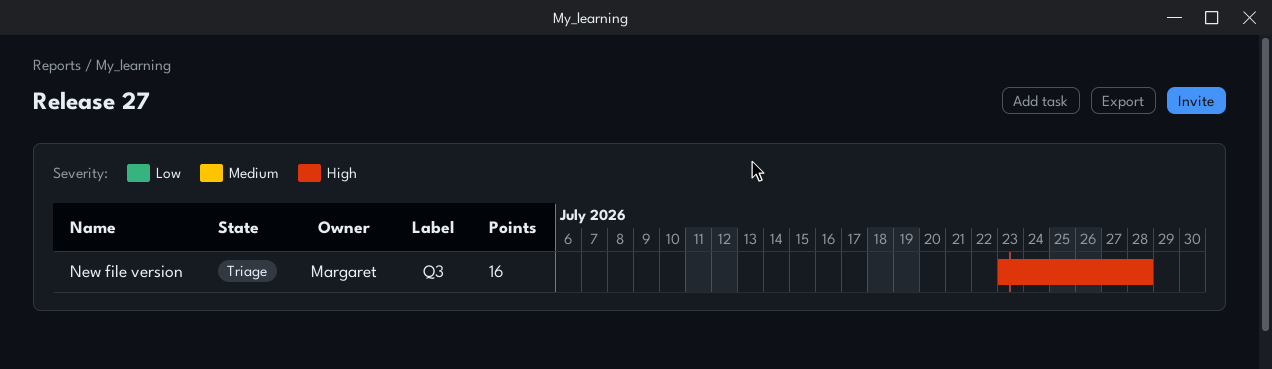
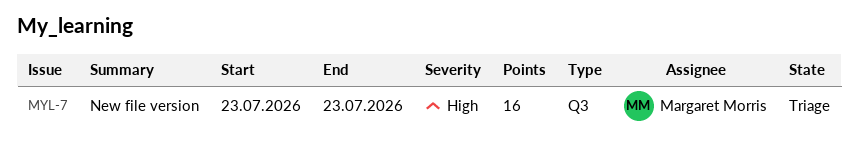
New file version, due: Jul 28 -> Jul 23

